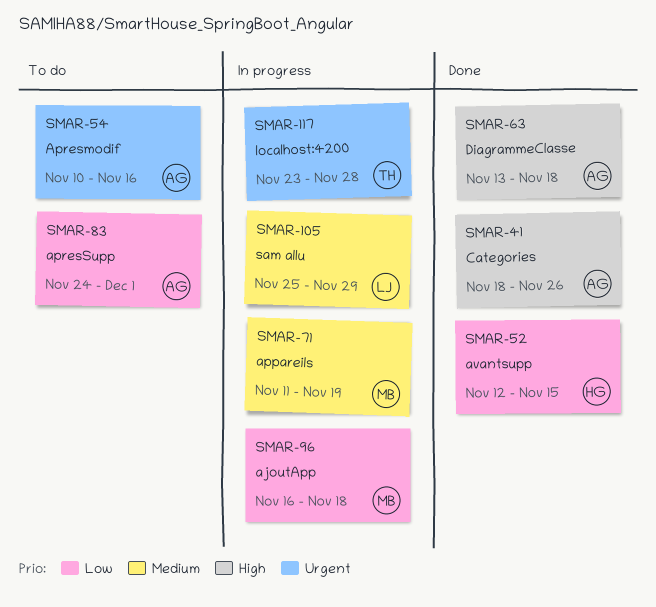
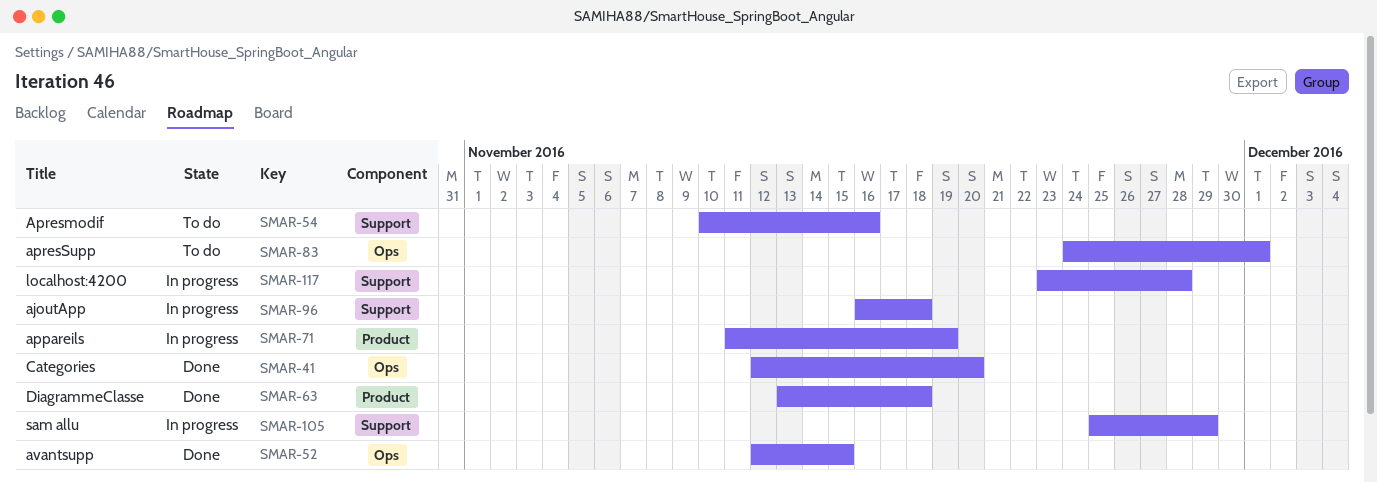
SMAR-41, start: Nov 18 -> Nov 12
SMAR-41, due: Nov 26 -> Nov 20

